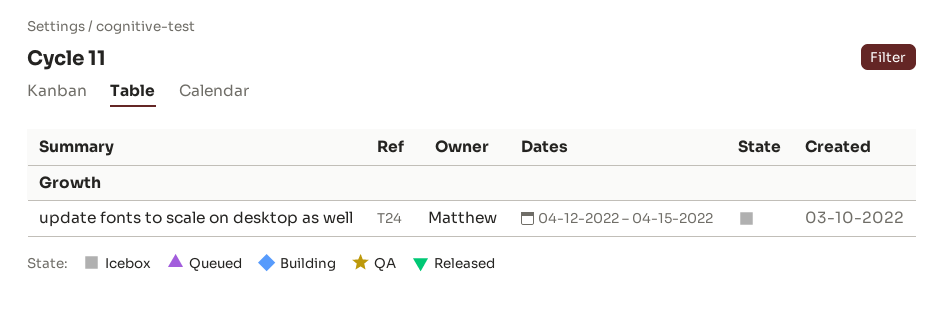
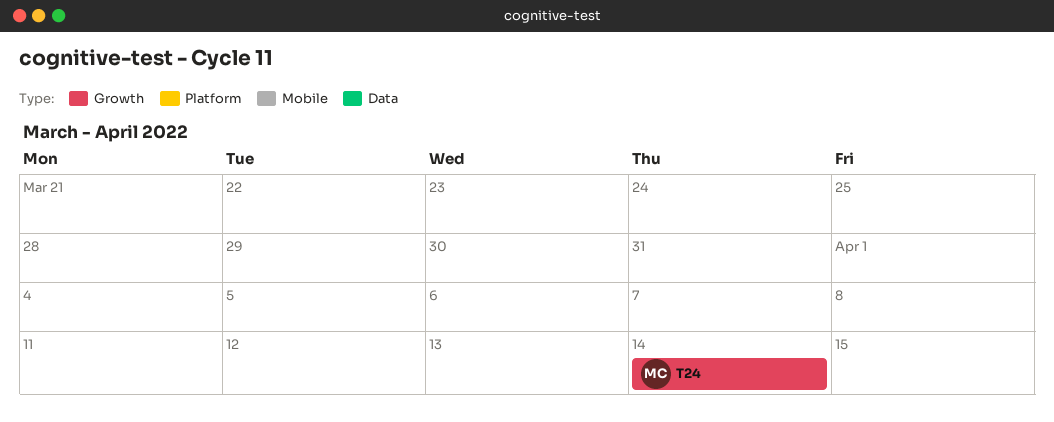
T24, start: Apr 12 -> Apr 14
T24, due: Apr 15 -> Apr 14

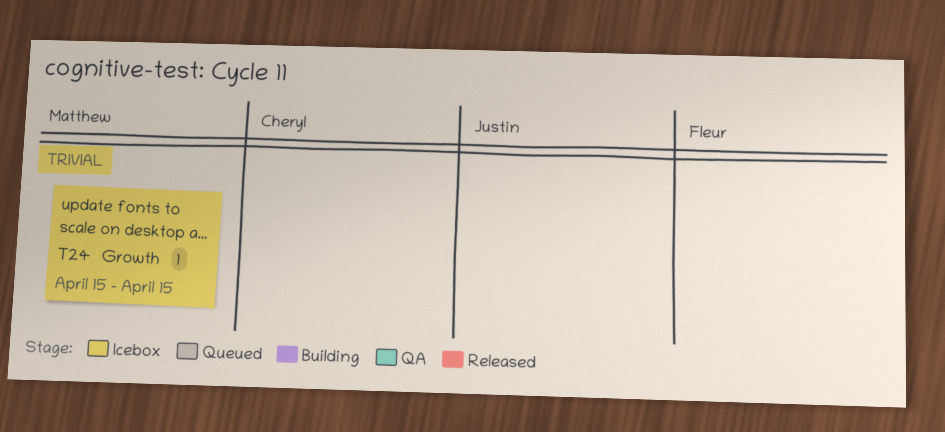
T24, start: Apr 14 -> Apr 15
T24, due: Apr 14 -> Apr 15

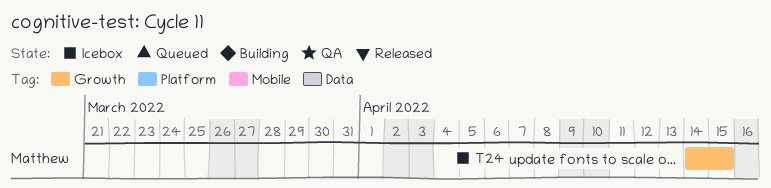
T24, start: Apr 15 -> Apr 14

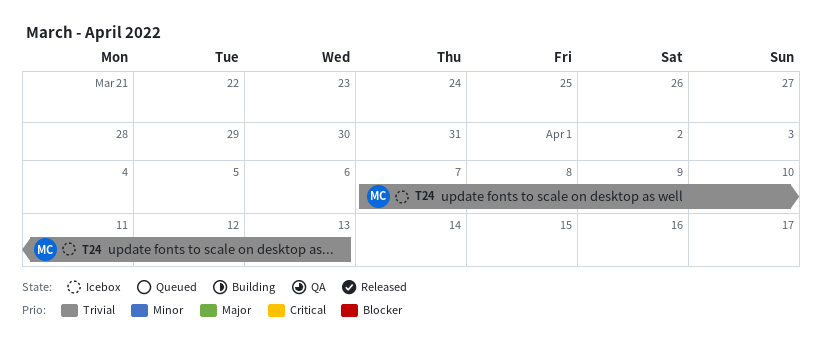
T24, start: Apr 14 -> Apr 7
T24, due: Apr 15 -> Apr 13

